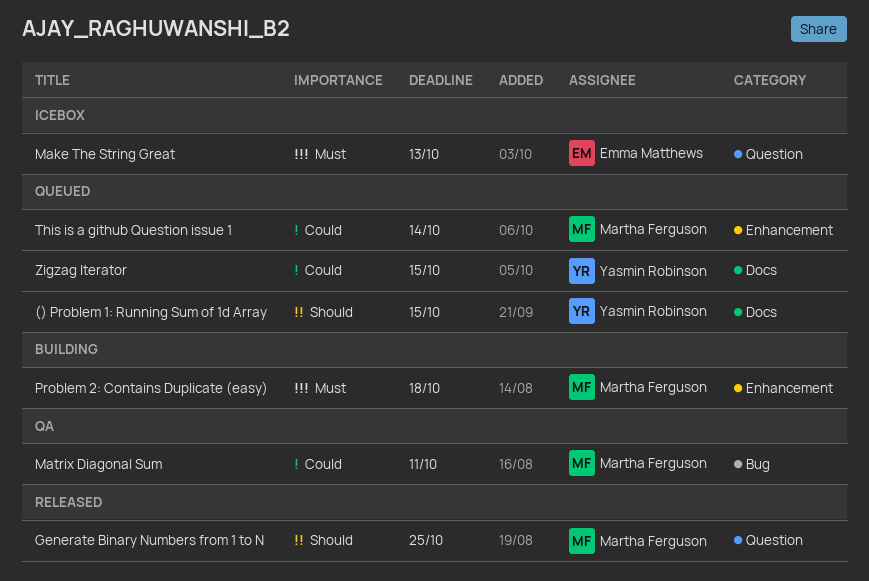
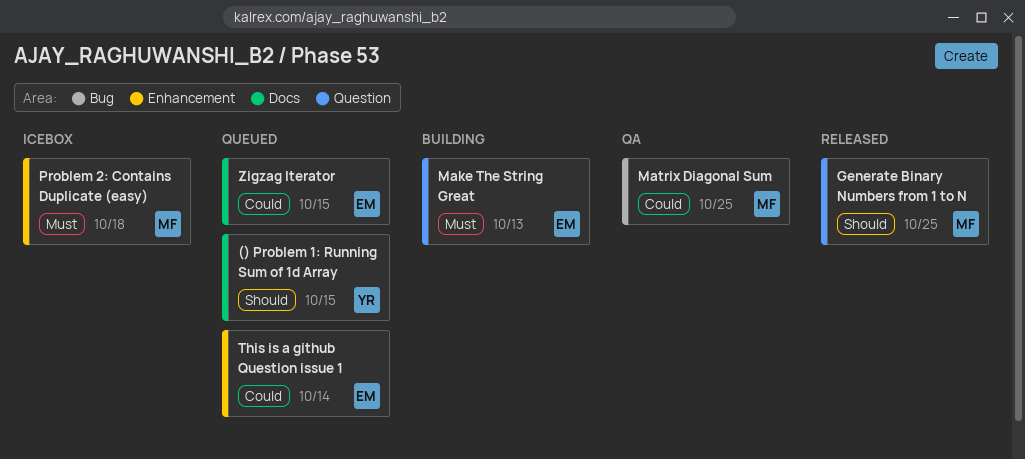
Make The String Great, status: Icebox -> Building
Matrix Diagonal Sum, due: Oct 11 -> Oct 25
Problem 2: Contains Duplicate (easy), status: Building -> Icebox
This is a github Question issue 1, owner: Martha Ferguson -> Emma Matthews
Zigzag Iterator, owner: Yasmin Robinson -> Emma Matthews

